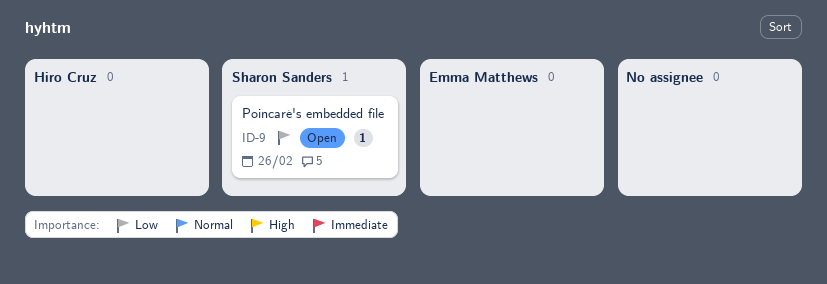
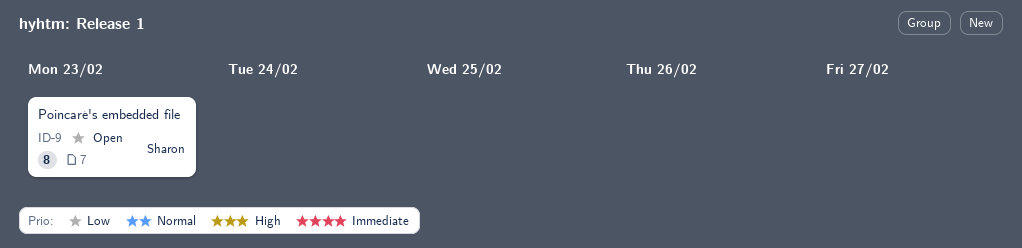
ID-9, estimate: 1 -> 8
ID-9, due: Feb 26 -> Feb 23

